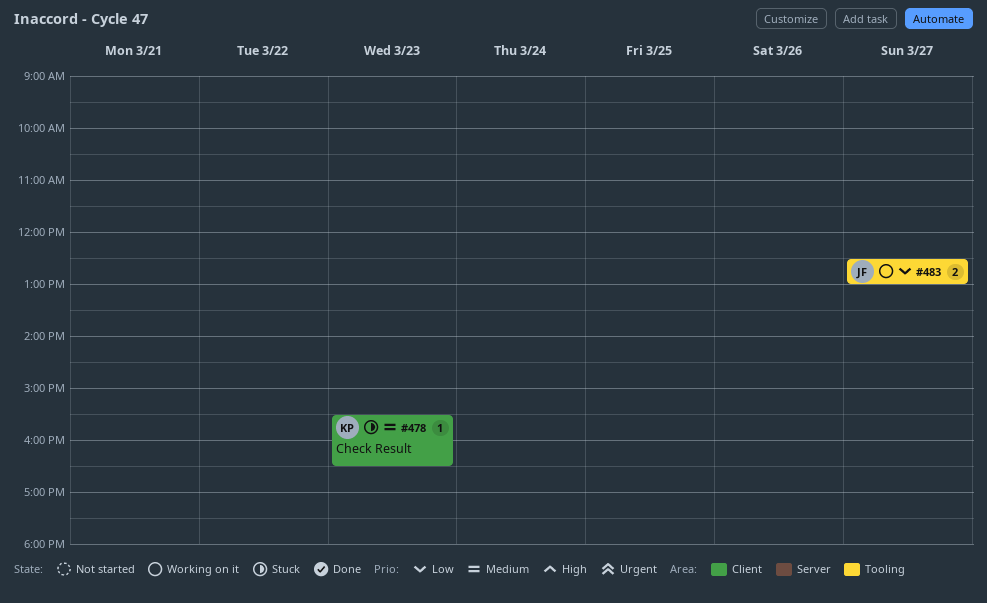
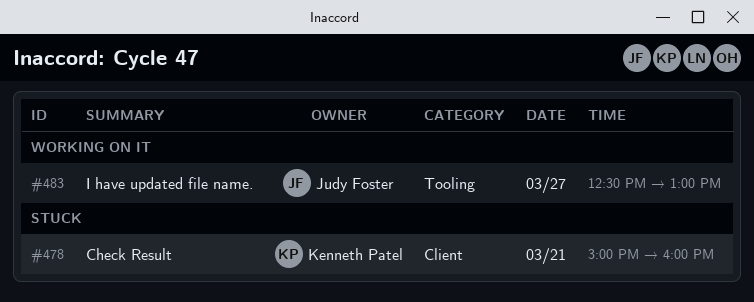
#478, day: Mar 23 -> Mar 21
#478, begins: 15:30 -> 15:00
#478, ends: 16:30 -> 16:00

